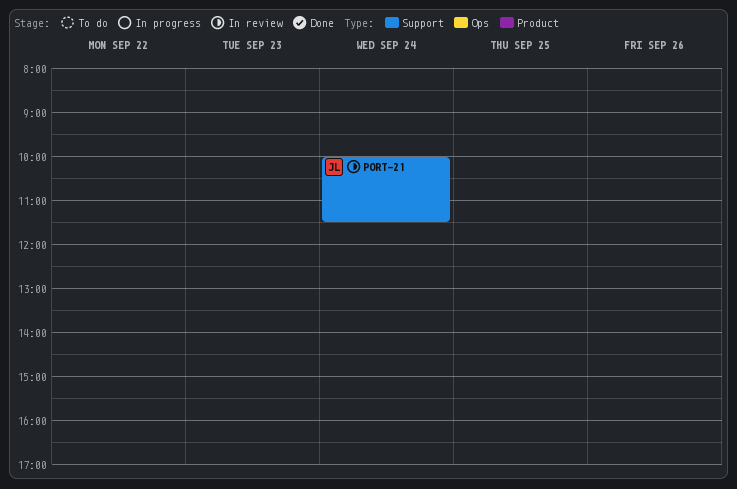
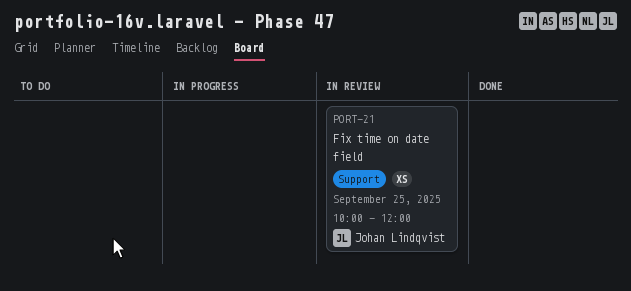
PORT-21, day: Sep 24 -> Sep 25
PORT-21, ends: 11:30 -> 12:00

